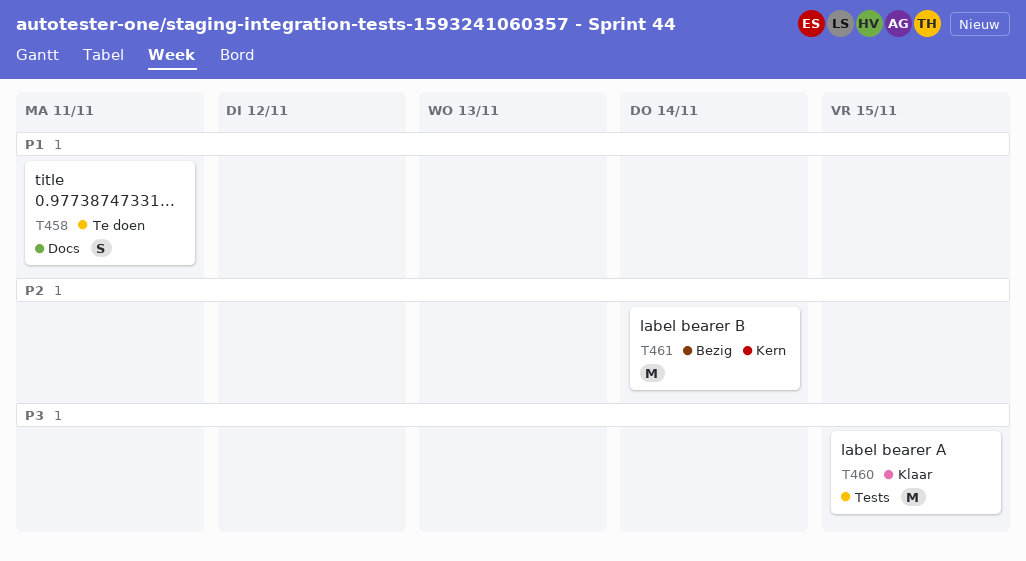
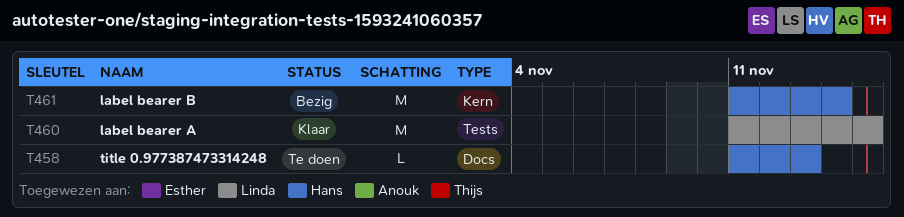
T458, estimate: S -> L
T458, due: Nov 11 -> Nov 13

